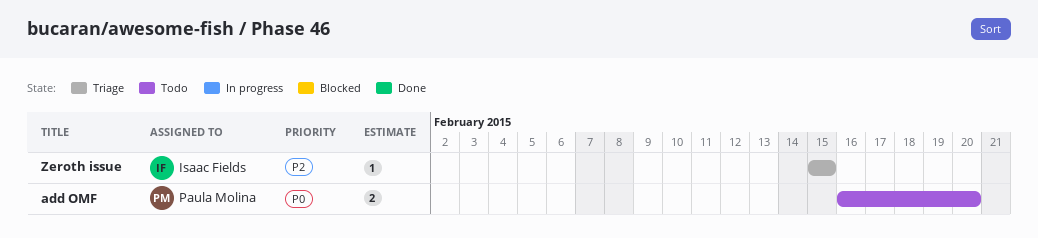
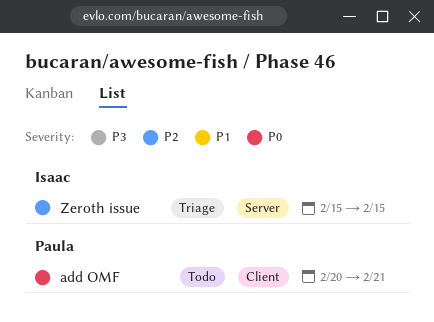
add OMF, start: Feb 16 -> Feb 20
add OMF, due: Feb 20 -> Feb 21

